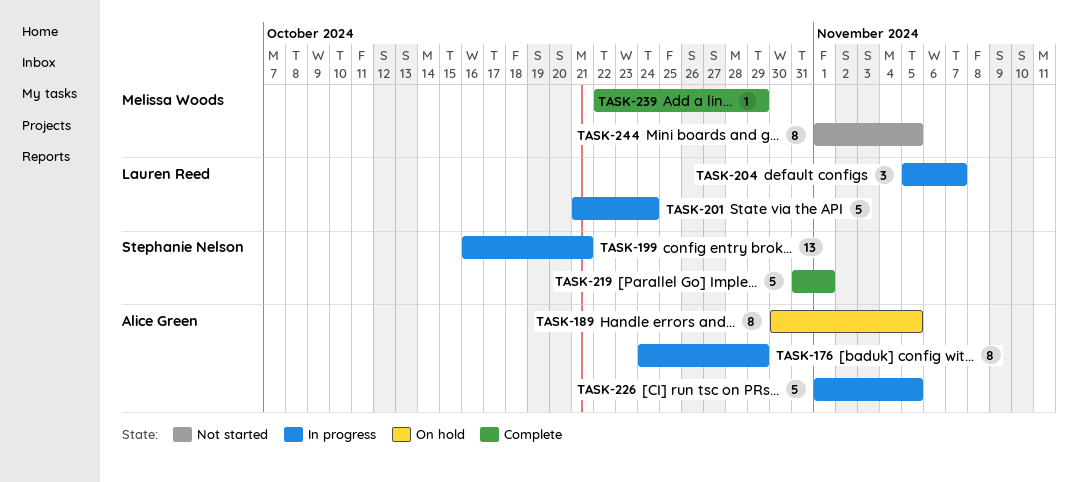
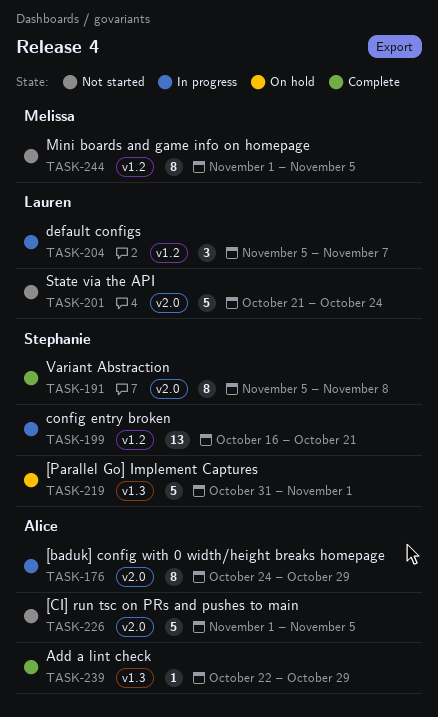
TASK-189: present -> none
TASK-191: none -> present
TASK-201, status: In progress -> Not started
TASK-219, status: Complete -> On hold
TASK-226, status: In progress -> Not started
TASK-239, owner: Melissa Woods -> Alice Green

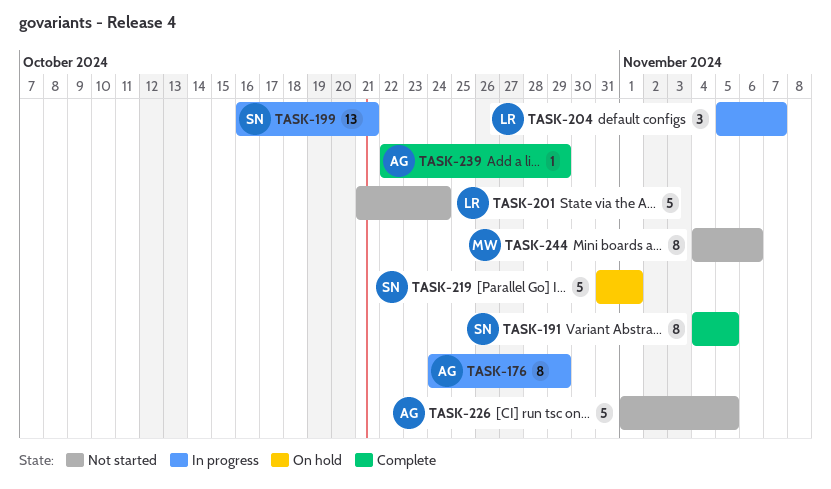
TASK-191, start: Nov 5 -> Nov 4
TASK-191, due: Nov 8 -> Nov 5
TASK-244, start: Nov 1 -> Nov 4
TASK-244, due: Nov 5 -> Nov 6

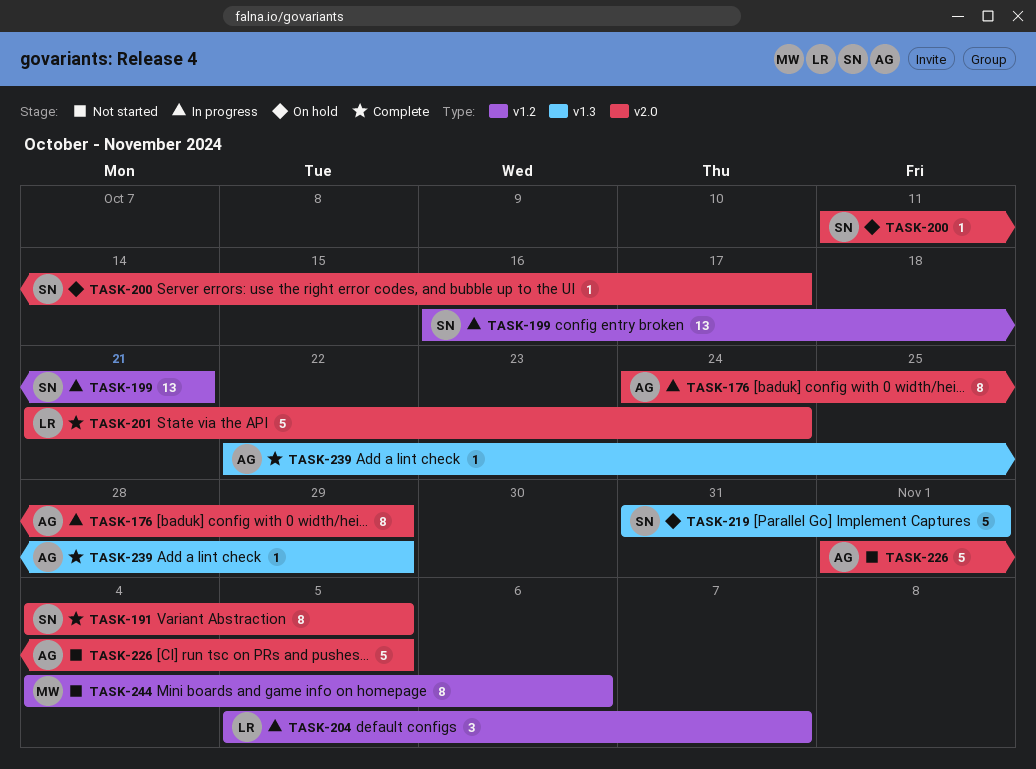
TASK-200: none -> present
TASK-201, status: Not started -> Complete

